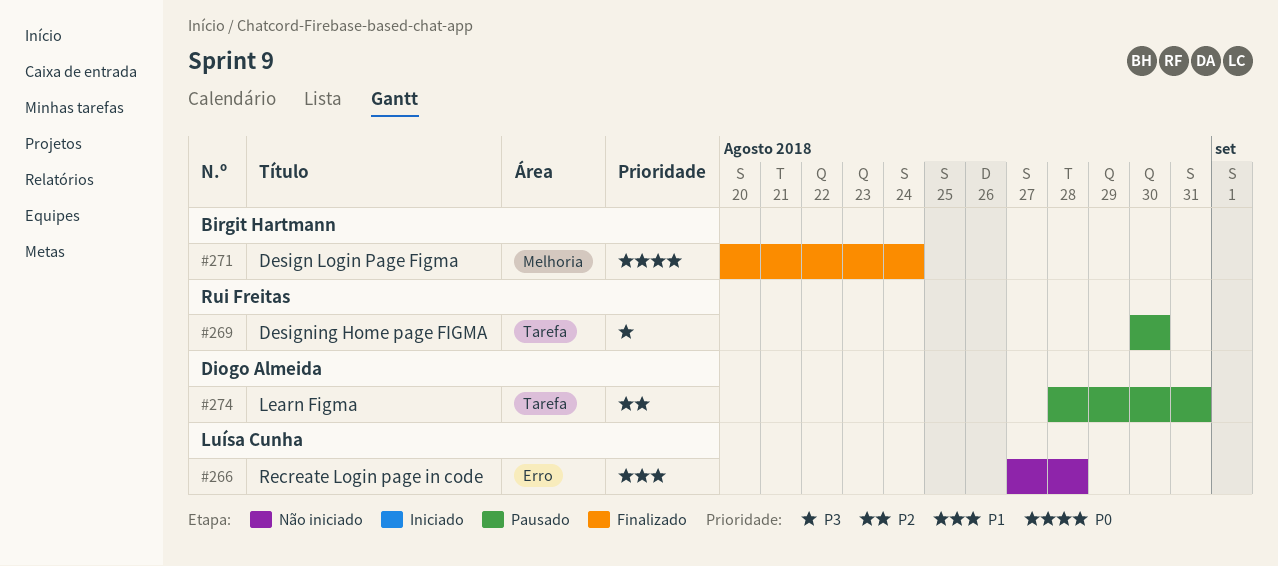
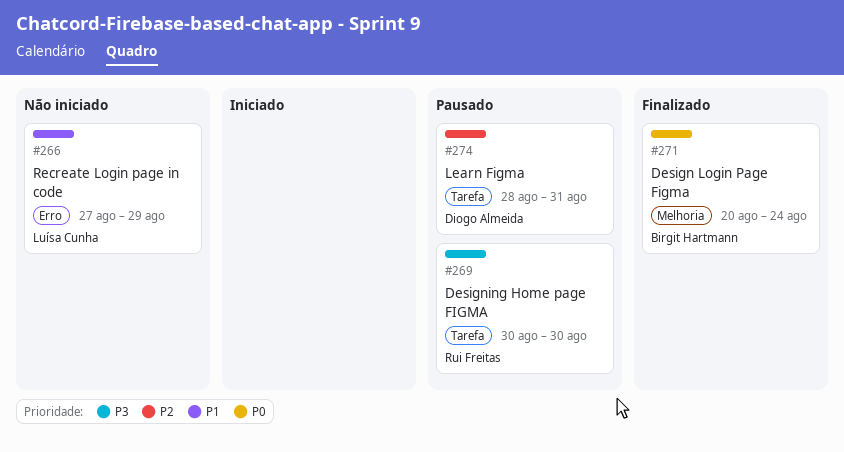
#266, due: Aug 28 -> Aug 29

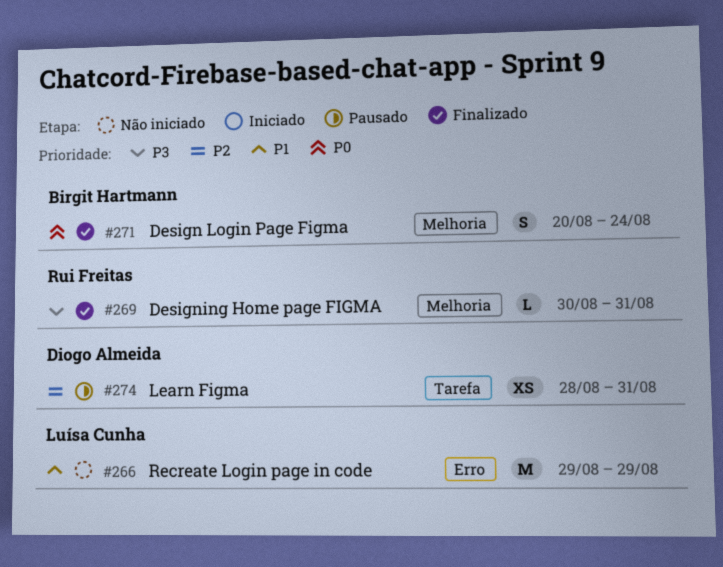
#266, start: Aug 27 -> Aug 29
#269, status: Pausado -> Finalizado
#269, label: Tarefa -> Melhoria
#269, due: Aug 30 -> Aug 31

